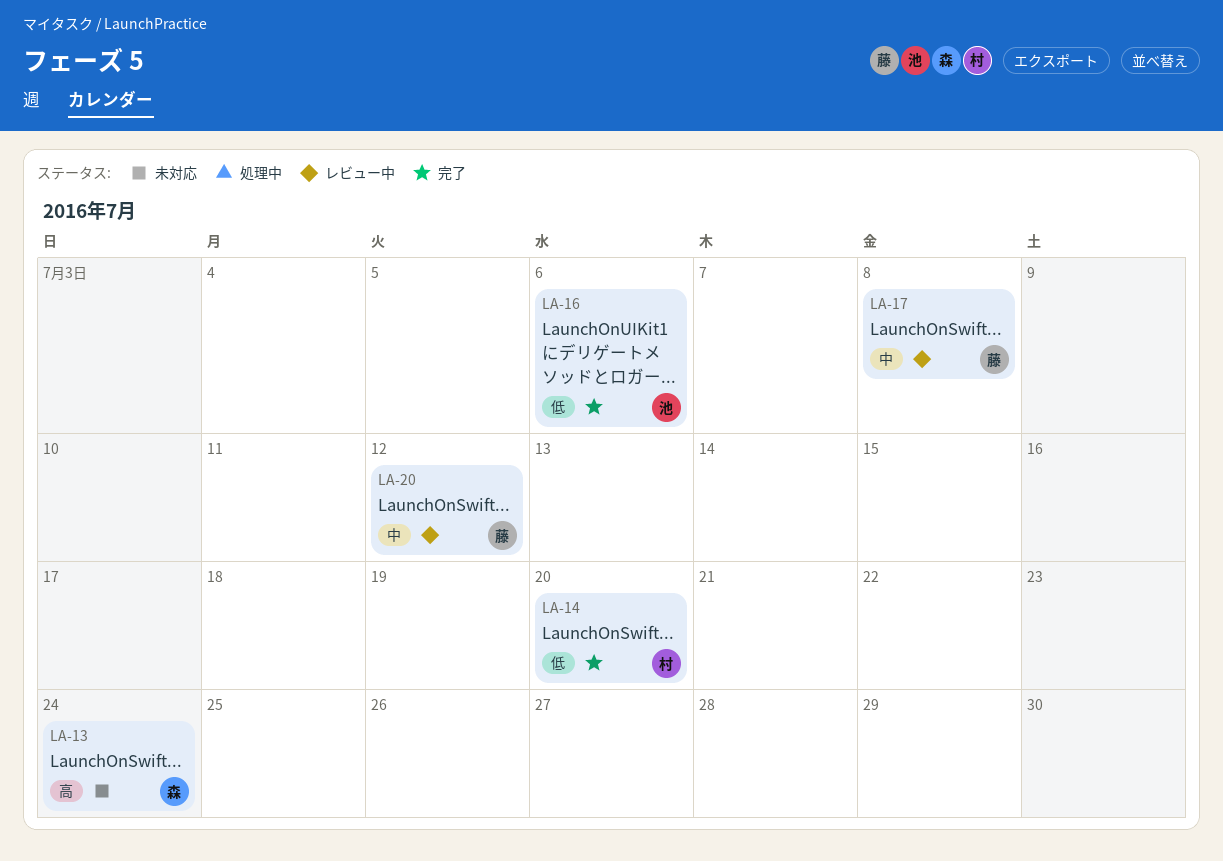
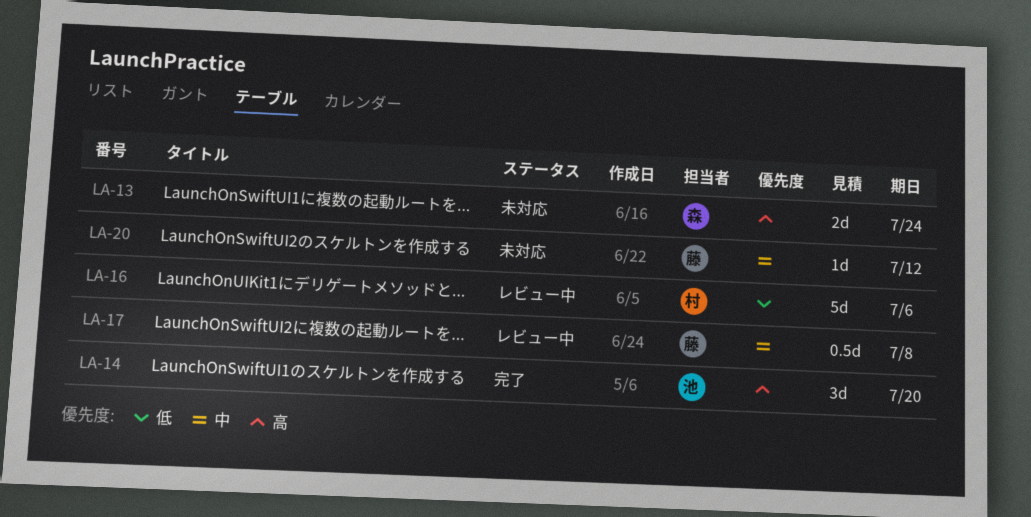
LA-14, owner: 村 -> 池
LA-14, priority: 低 -> 高
LA-16, status: 完了 -> レビュー中
LA-16, owner: 池 -> 村
LA-20, status: レビュー中 -> 未対応

